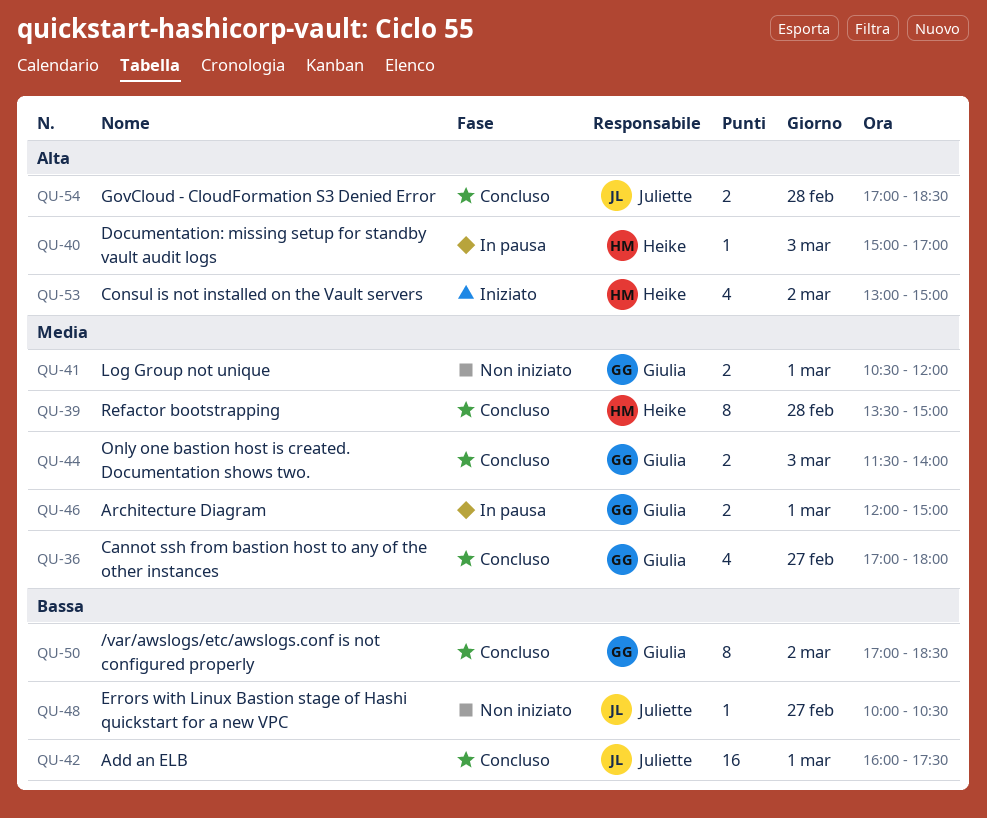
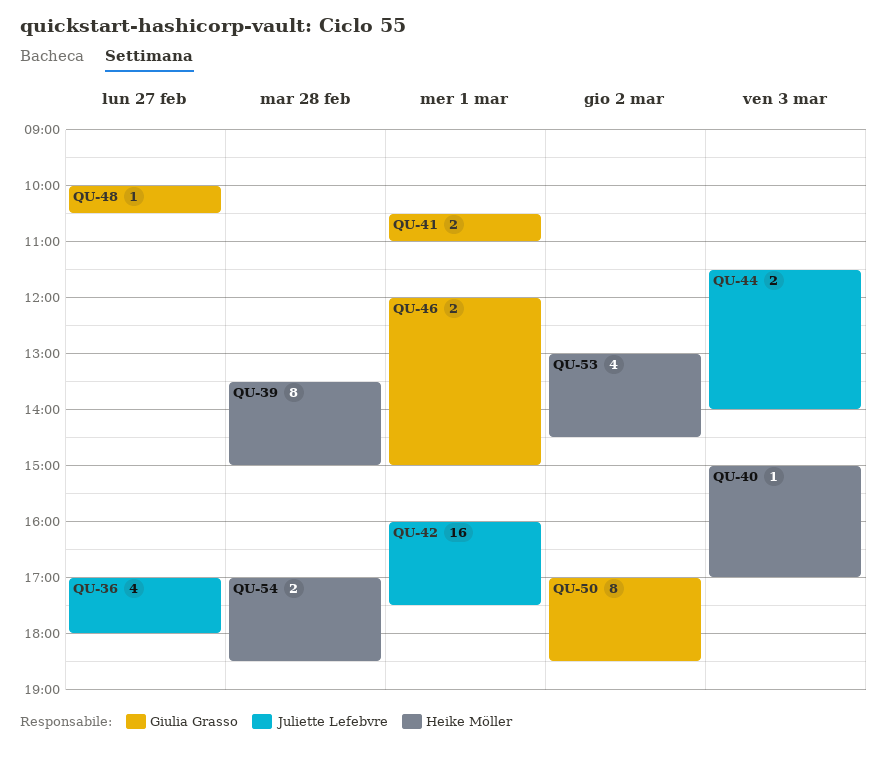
QU-36, owner: Giulia Grasso -> Juliette Lefebvre
QU-41, ends: 12:00 -> 11:00
QU-44, owner: Giulia Grasso -> Juliette Lefebvre
QU-48, owner: Juliette Lefebvre -> Giulia Grasso
QU-53, ends: 15:00 -> 14:30
QU-54, owner: Juliette Lefebvre -> Heike Möller

